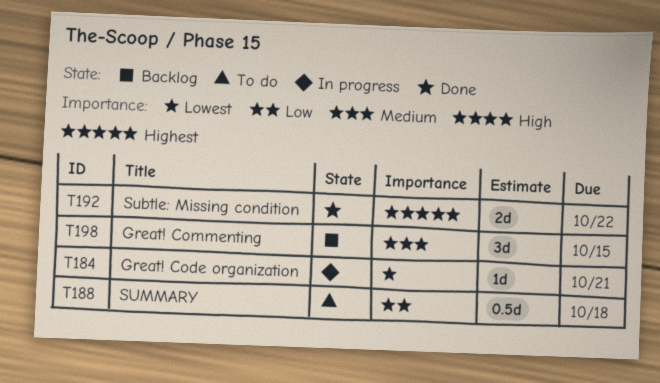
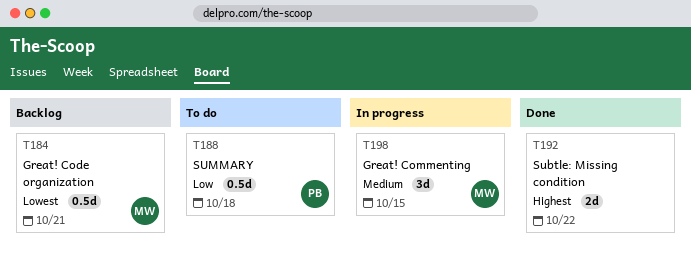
T184, status: In progress -> Backlog
T184, estimate: 1d -> 0.5d
T198, status: Backlog -> In progress

